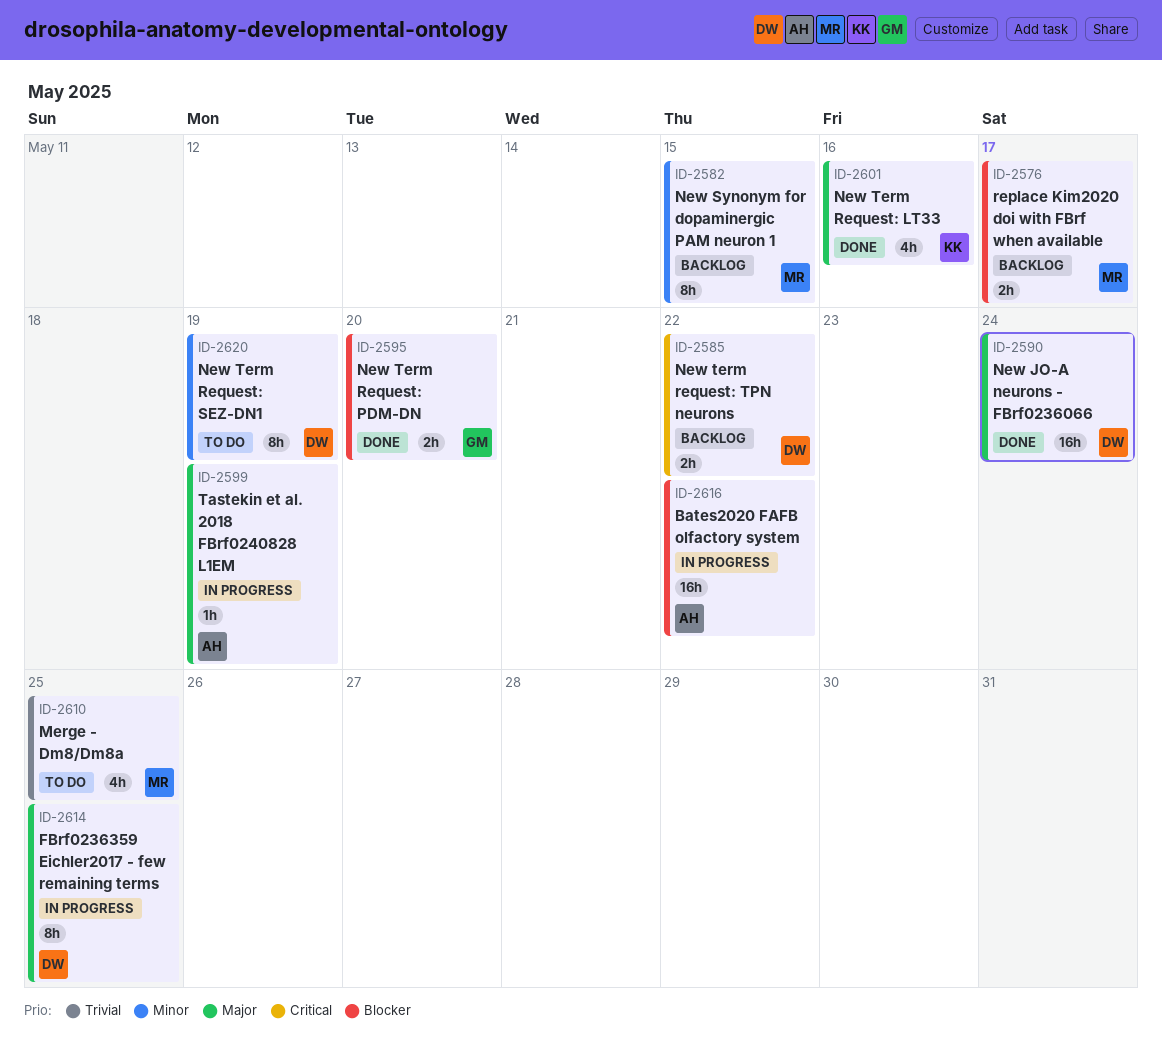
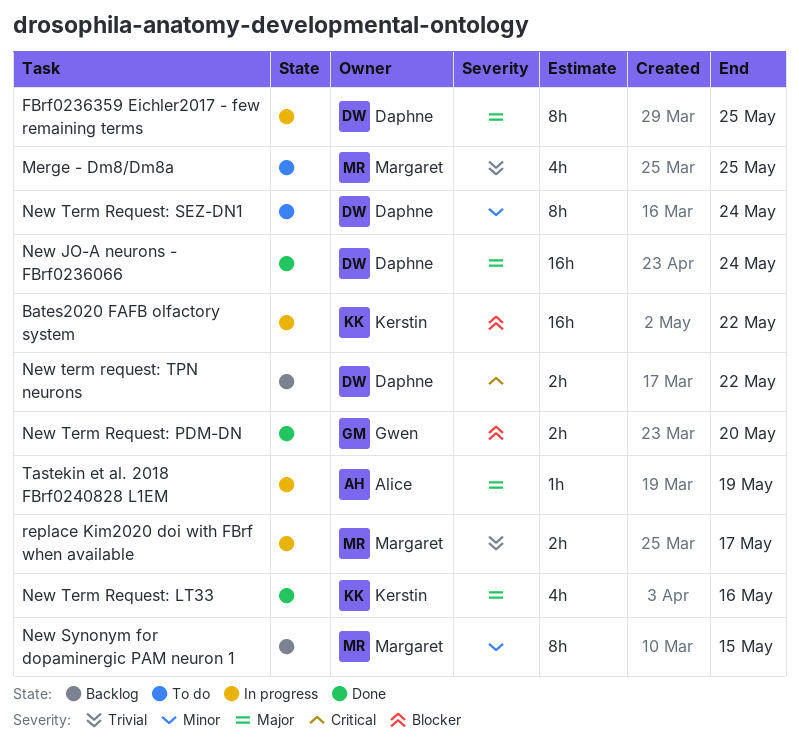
Bates2020 FAFB olfactory system, owner: Alice -> Kerstin
New Term Request: SEZ-DN1, due: May 19 -> May 24
replace Kim2020 doi with FBrf when available, status: Backlog -> In progress
replace Kim2020 doi with FBrf when available, priority: Blocker -> Trivial

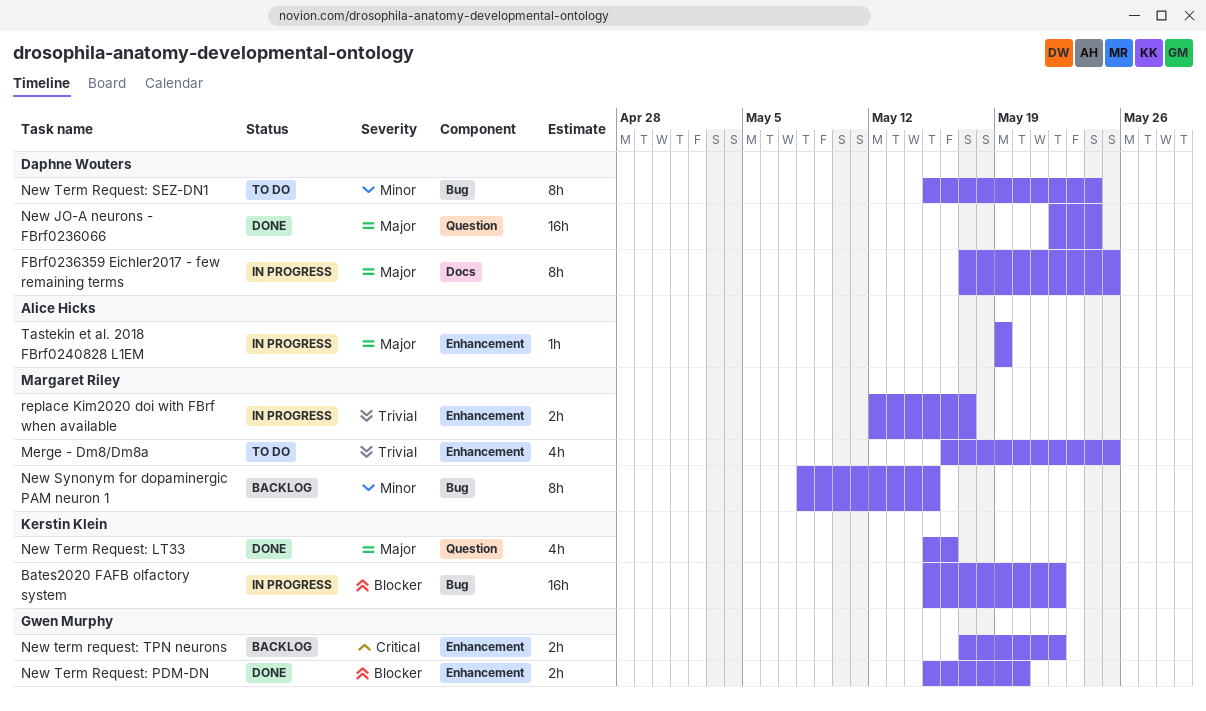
New term request: TPN neurons, owner: Daphne Wouters -> Gwen Murphy

